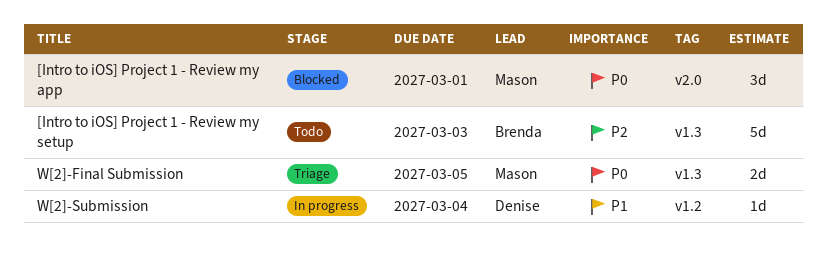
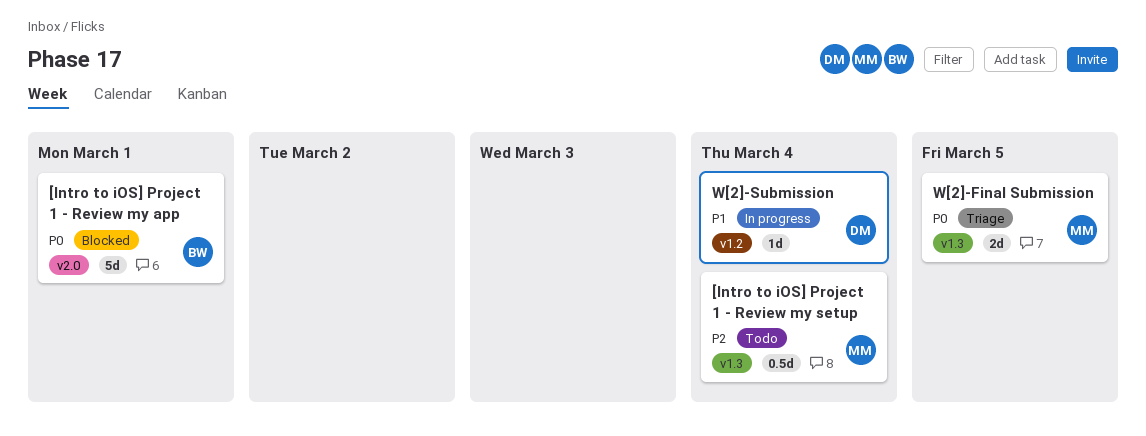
[Intro to iOS] Project 1 - Review my app, owner: Mason -> Brenda
[Intro to iOS] Project 1 - Review my app, estimate: 3d -> 5d
[Intro to iOS] Project 1 - Review my setup, owner: Brenda -> Mason
[Intro to iOS] Project 1 - Review my setup, estimate: 5d -> 0.5d
[Intro to iOS] Project 1 - Review my setup, due: Mar 3 -> Mar 4

